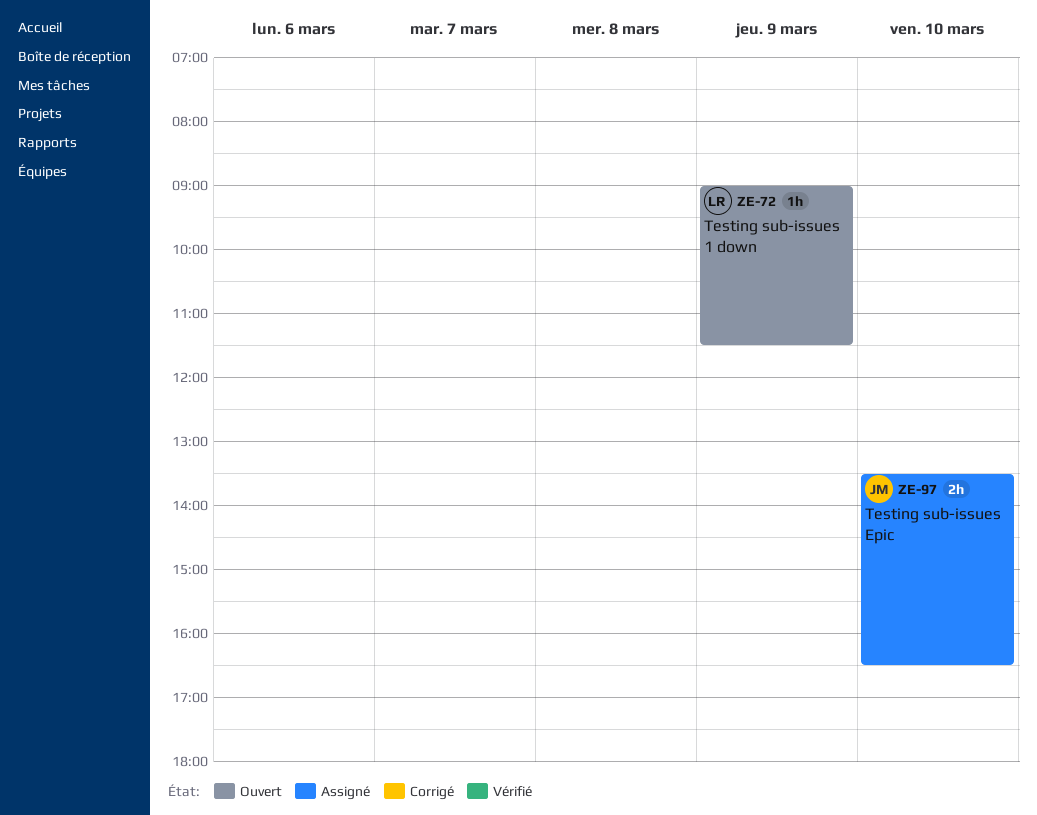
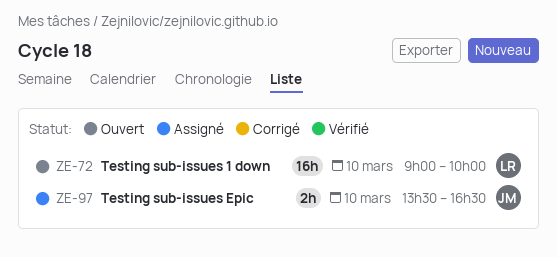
ZE-72, estimate: 1h -> 16h
ZE-72, day: Mar 9 -> Mar 10
ZE-72, ends: 11:30 -> 10:00

